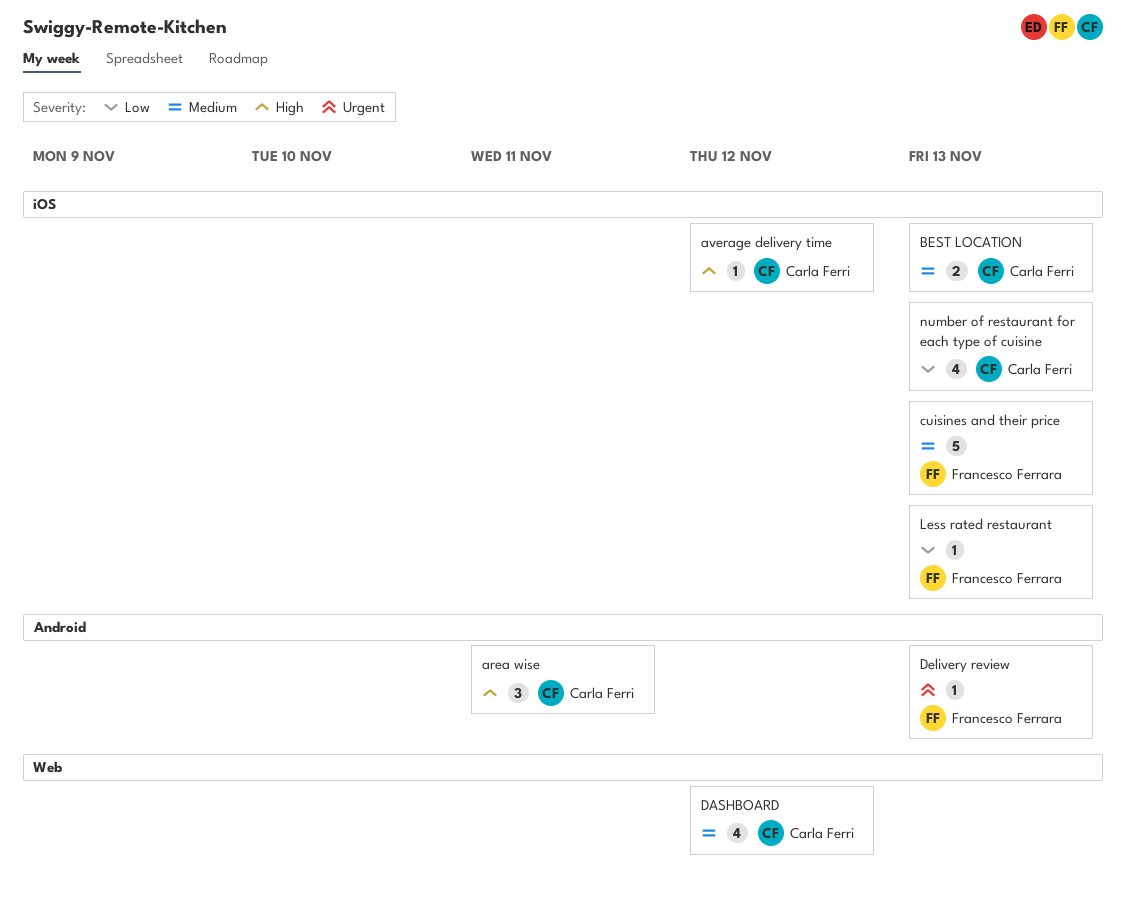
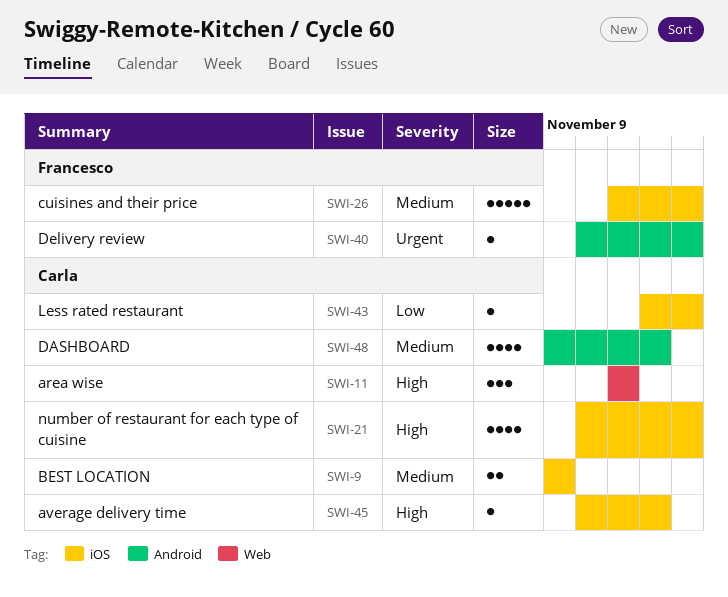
area wise, label: Android -> Web
BEST LOCATION, due: Nov 13 -> Nov 9
DASHBOARD, label: Web -> Android
Less rated restaurant, owner: Francesco Ferrara -> Carla Ferri
number of restaurant for each type of cuisine, priority: Low -> High

